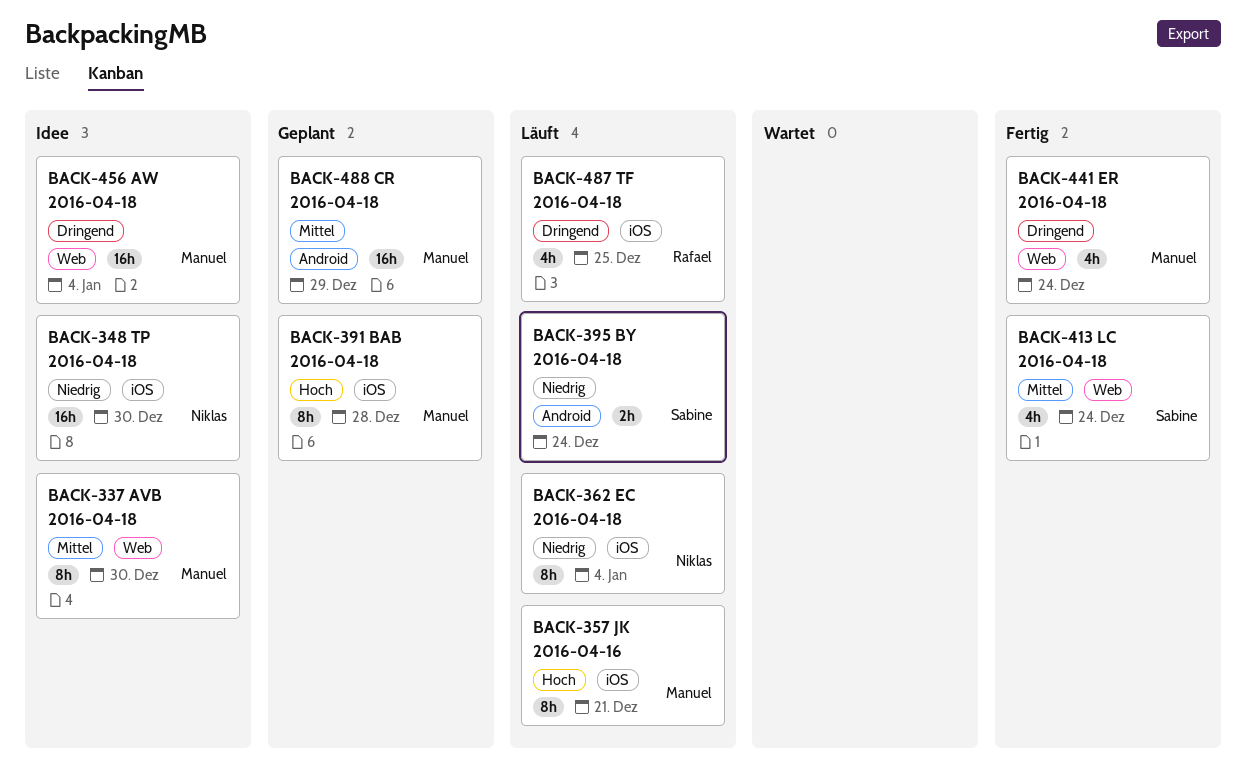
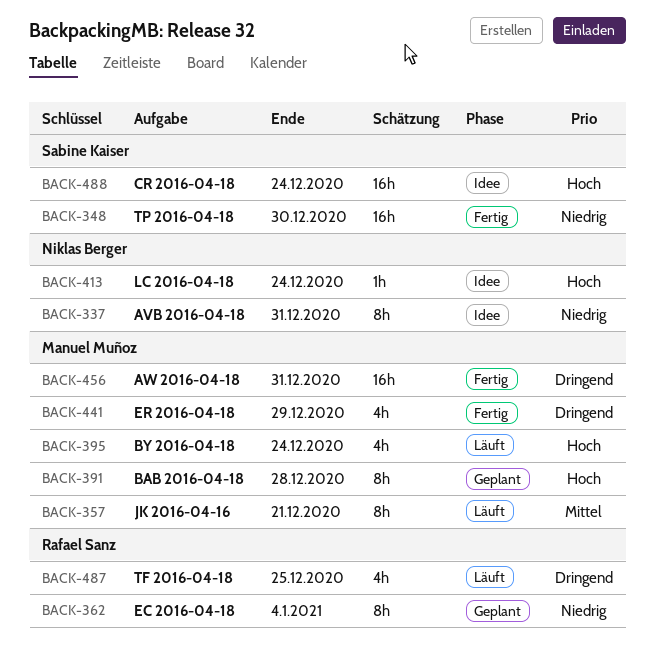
BACK-337, owner: Manuel Muñoz -> Niklas Berger
BACK-337, priority: Mittel -> Niedrig
BACK-337, due: Dec 30 -> Dec 31
BACK-348, status: Idee -> Fertig
BACK-348, owner: Niklas Berger -> Sabine Kaiser
BACK-357, priority: Hoch -> Mittel
BACK-362, status: Läuft -> Geplant
BACK-362, owner: Niklas Berger -> Rafael Sanz
BACK-395, owner: Sabine Kaiser -> Manuel Muñoz
BACK-395, priority: Niedrig -> Hoch
BACK-395, estimate: 2h -> 4h
BACK-413, status: Fertig -> Idee
BACK-413, owner: Sabine Kaiser -> Niklas Berger
BACK-413, priority: Mittel -> Hoch
BACK-413, estimate: 4h -> 1h
BACK-441, due: Dec 24 -> Dec 29
BACK-456, status: Idee -> Fertig
BACK-456, due: Jan 4 -> Dec 31
BACK-488, status: Geplant -> Idee
BACK-488, owner: Manuel Muñoz -> Sabine Kaiser
BACK-488, priority: Mittel -> Hoch
BACK-488, due: Dec 29 -> Dec 24

